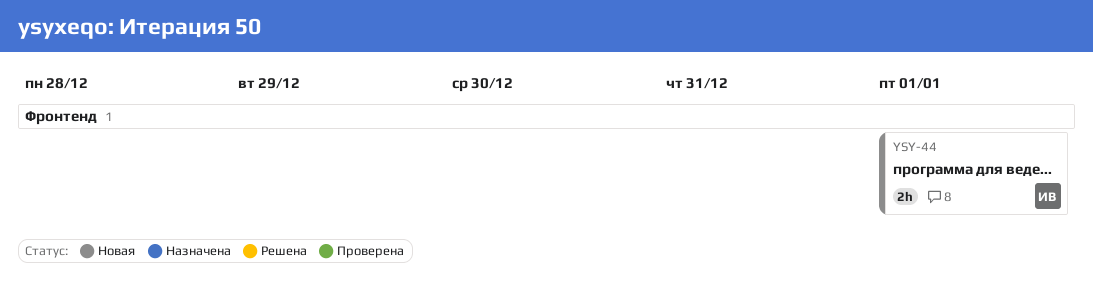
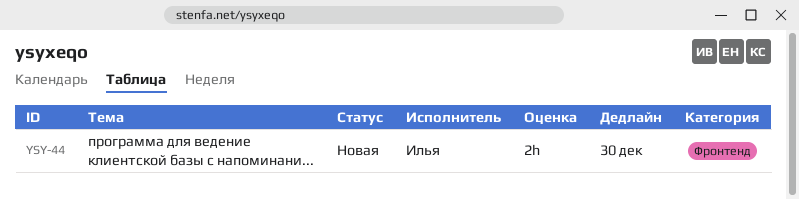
YSY-44, due: Jan 1 -> Dec 30

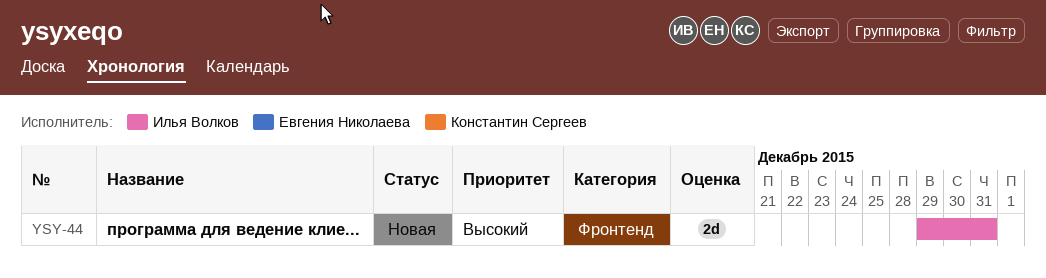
YSY-44, estimate: 2h -> 2d
YSY-44, due: Dec 30 -> Dec 31

